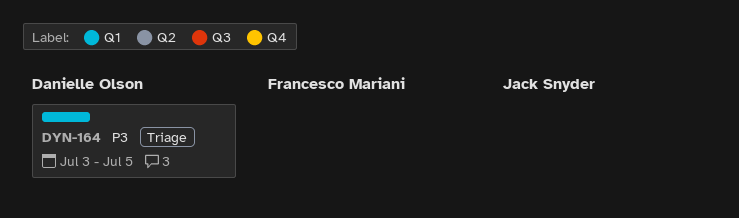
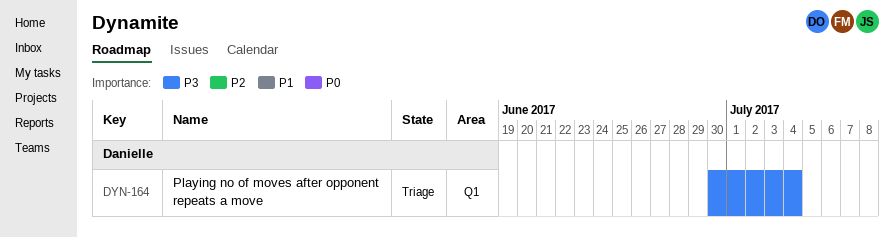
DYN-164, start: Jul 3 -> Jun 30
DYN-164, due: Jul 5 -> Jul 4

